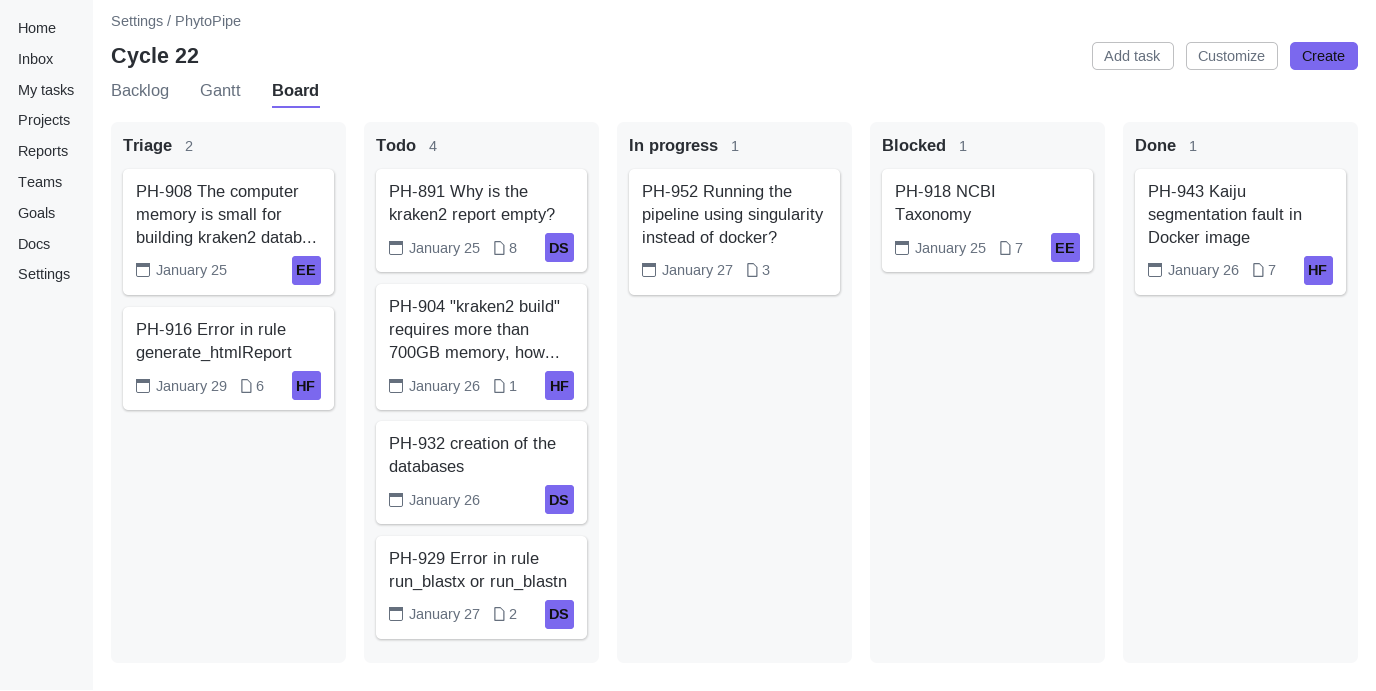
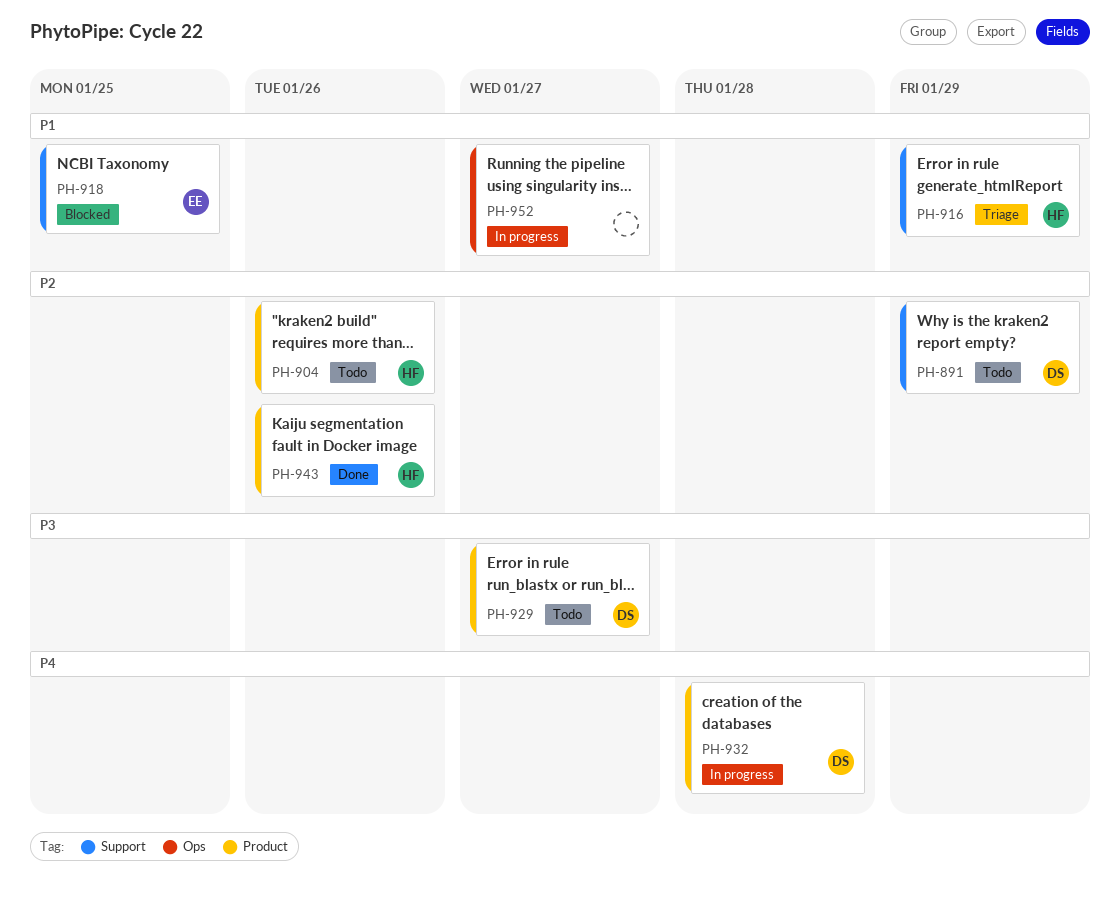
PH-891, due: Jan 25 -> Jan 29
PH-908: present -> none
PH-932, status: Todo -> In progress
PH-932, due: Jan 26 -> Jan 28

